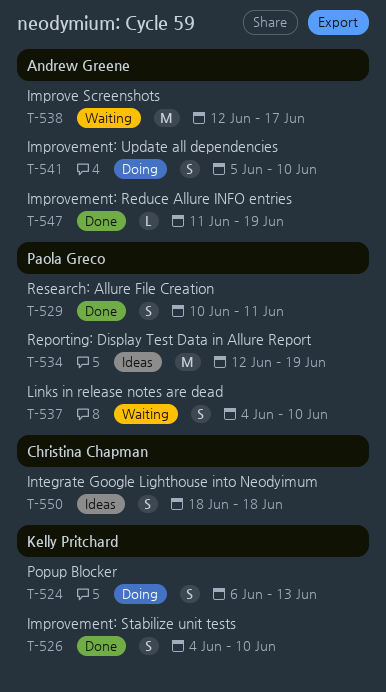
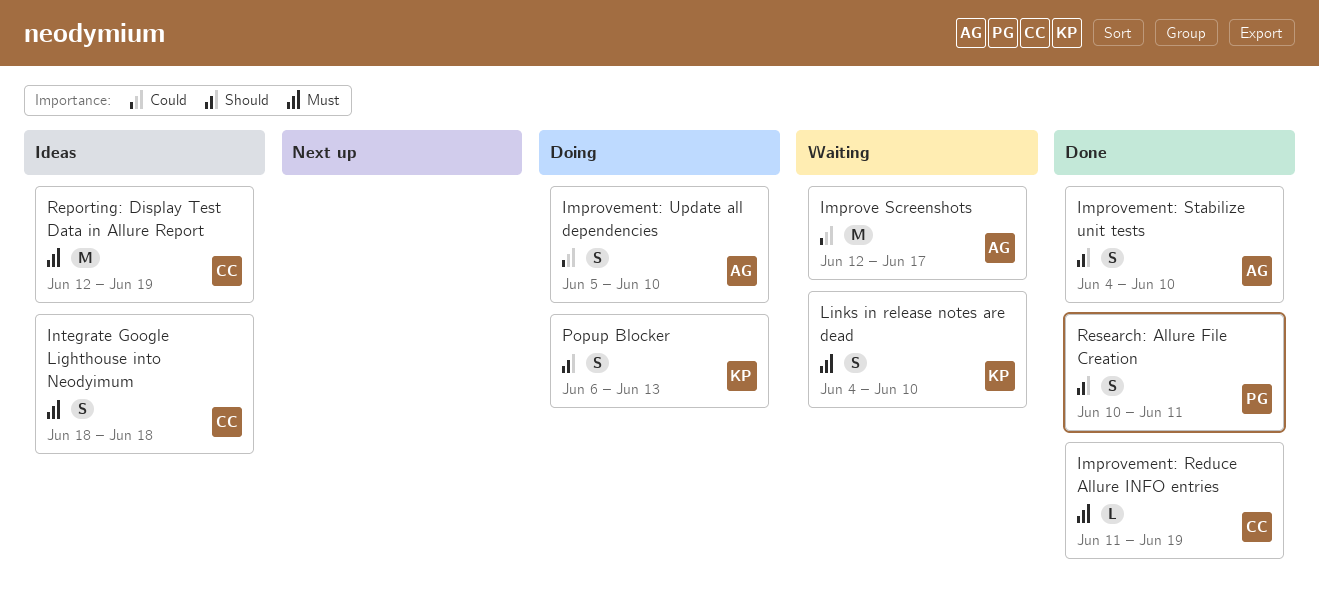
Improvement: Reduce Allure INFO entries, owner: Andrew Greene -> Christina Chapman
Improvement: Stabilize unit tests, owner: Kelly Pritchard -> Andrew Greene
Links in release notes are dead, owner: Paola Greco -> Kelly Pritchard
Reporting: Display Test Data in Allure Report, owner: Paola Greco -> Christina Chapman

